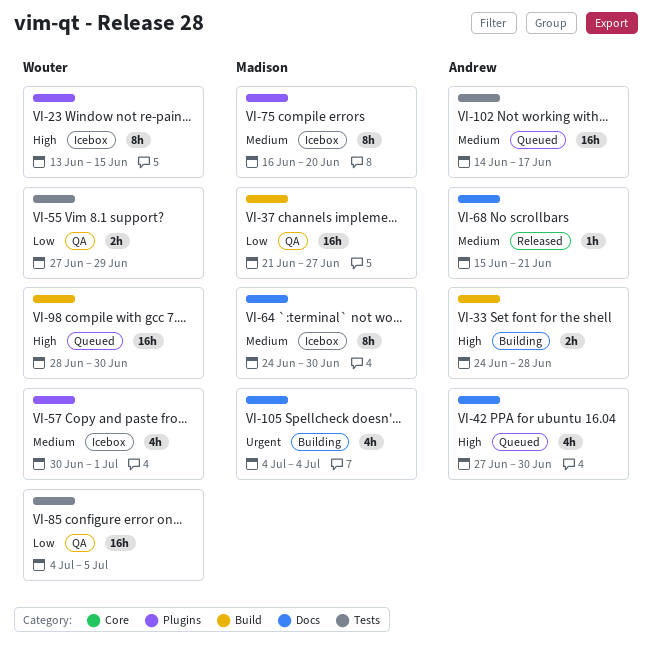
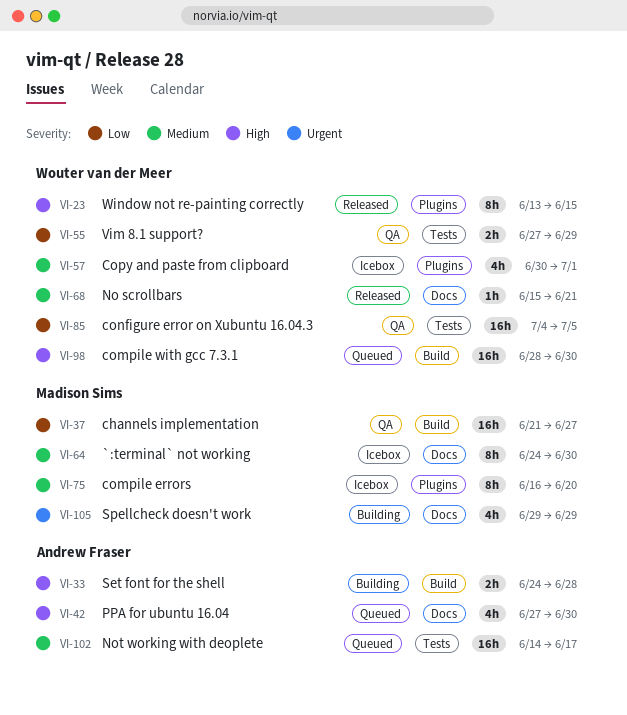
VI-23, status: Icebox -> Released
VI-68, owner: Andrew Fraser -> Wouter van der Meer
VI-105, start: Jul 4 -> Jun 29
VI-105, due: Jul 4 -> Jun 29

